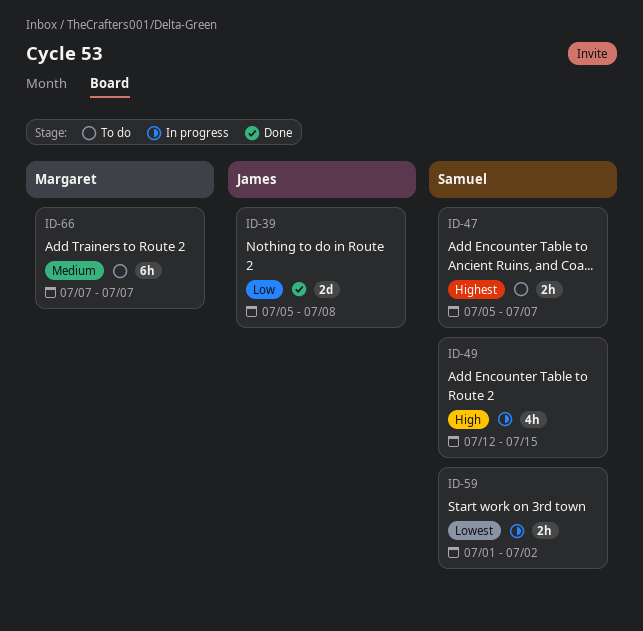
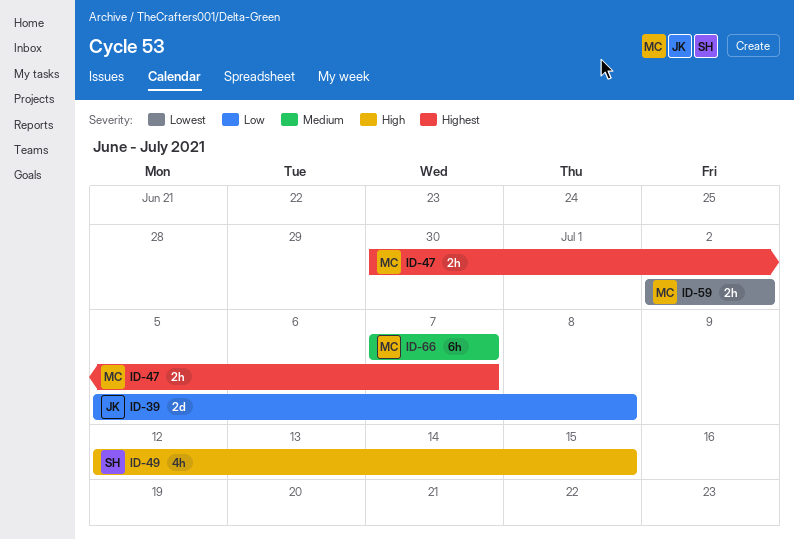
ID-47, owner: Samuel -> Margaret
ID-47, start: Jul 5 -> Jun 30
ID-59, owner: Samuel -> Margaret
ID-59, start: Jul 1 -> Jul 2

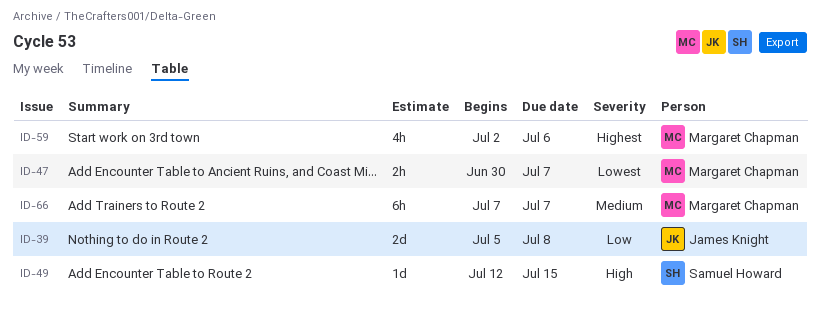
ID-47, priority: Highest -> Lowest
ID-49, estimate: 4h -> 1d
ID-59, priority: Lowest -> Highest
ID-59, estimate: 2h -> 4h
ID-59, due: Jul 2 -> Jul 6

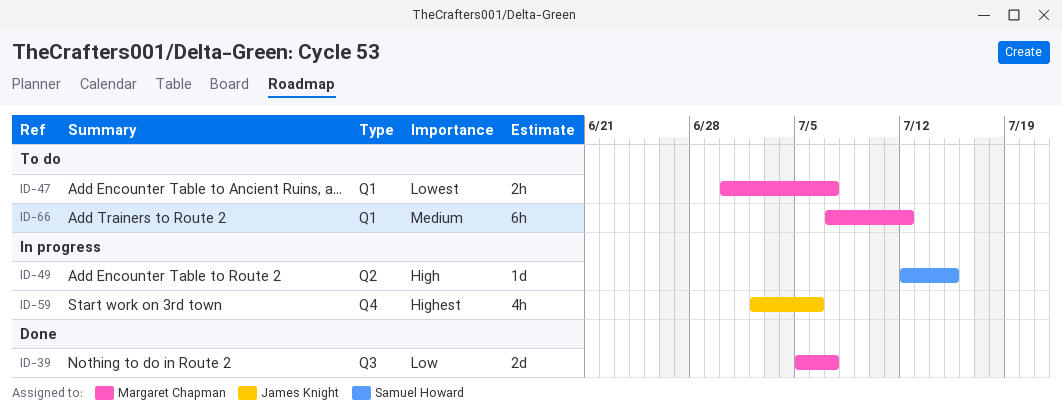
ID-39, owner: James Knight -> Margaret Chapman
ID-39, due: Jul 8 -> Jul 7
ID-59, owner: Margaret Chapman -> James Knight
ID-66, due: Jul 7 -> Jul 12

